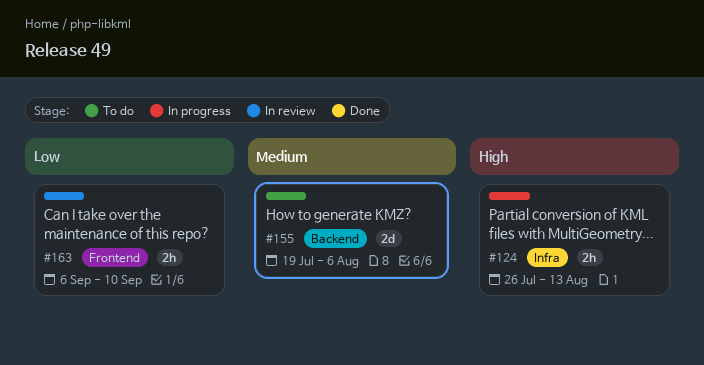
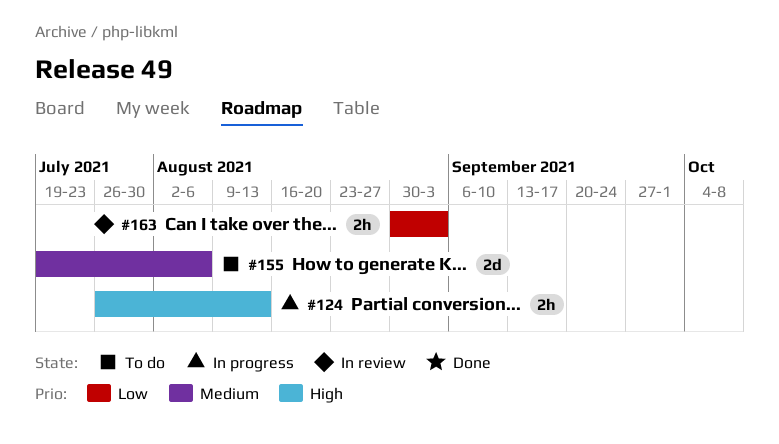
#163, start: Sep 6 -> Aug 30
#163, due: Sep 10 -> Sep 3

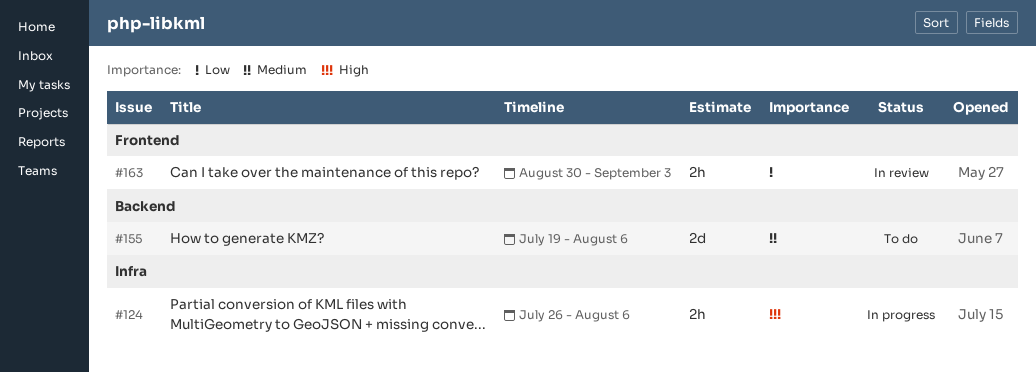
#124, due: Aug 13 -> Aug 6

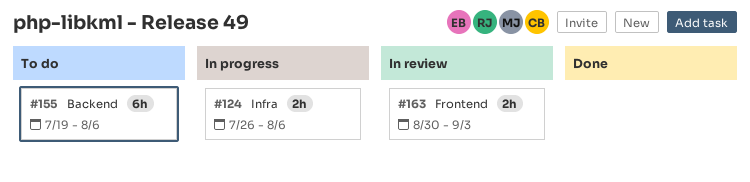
#155, estimate: 2d -> 6h

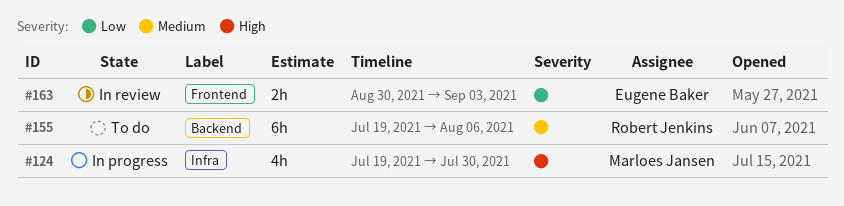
#124, estimate: 2h -> 4h
#124, start: Jul 26 -> Jul 19
#124, due: Aug 6 -> Jul 30

